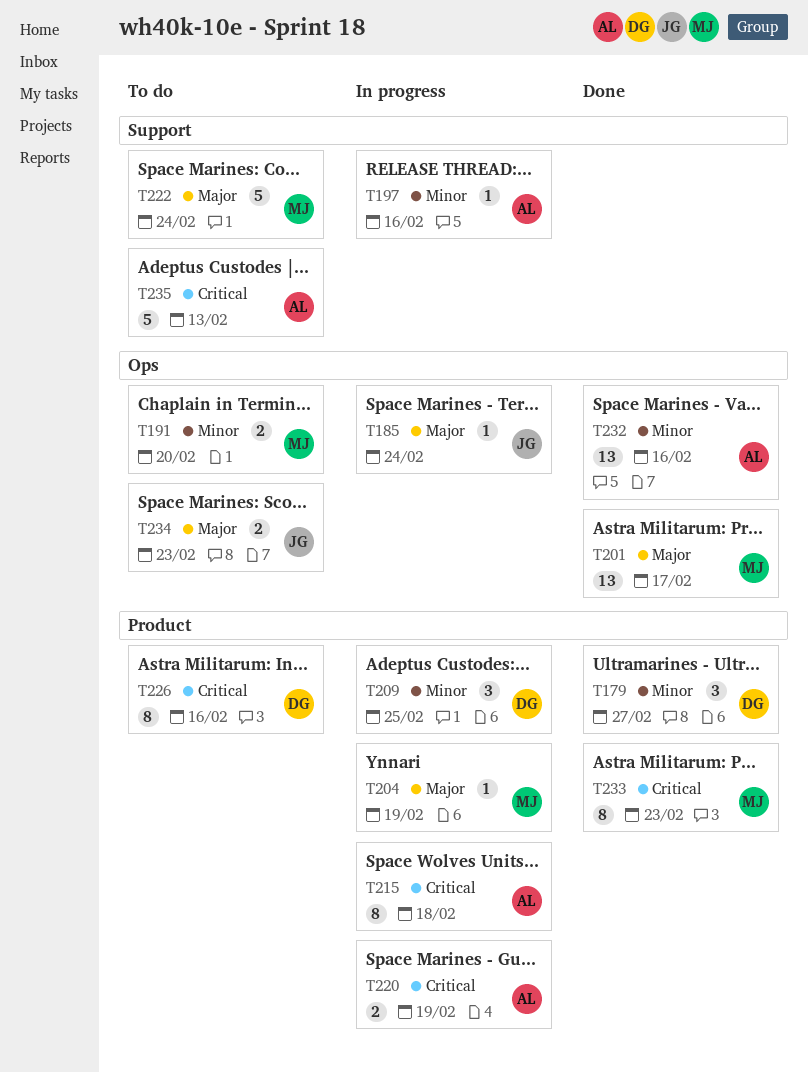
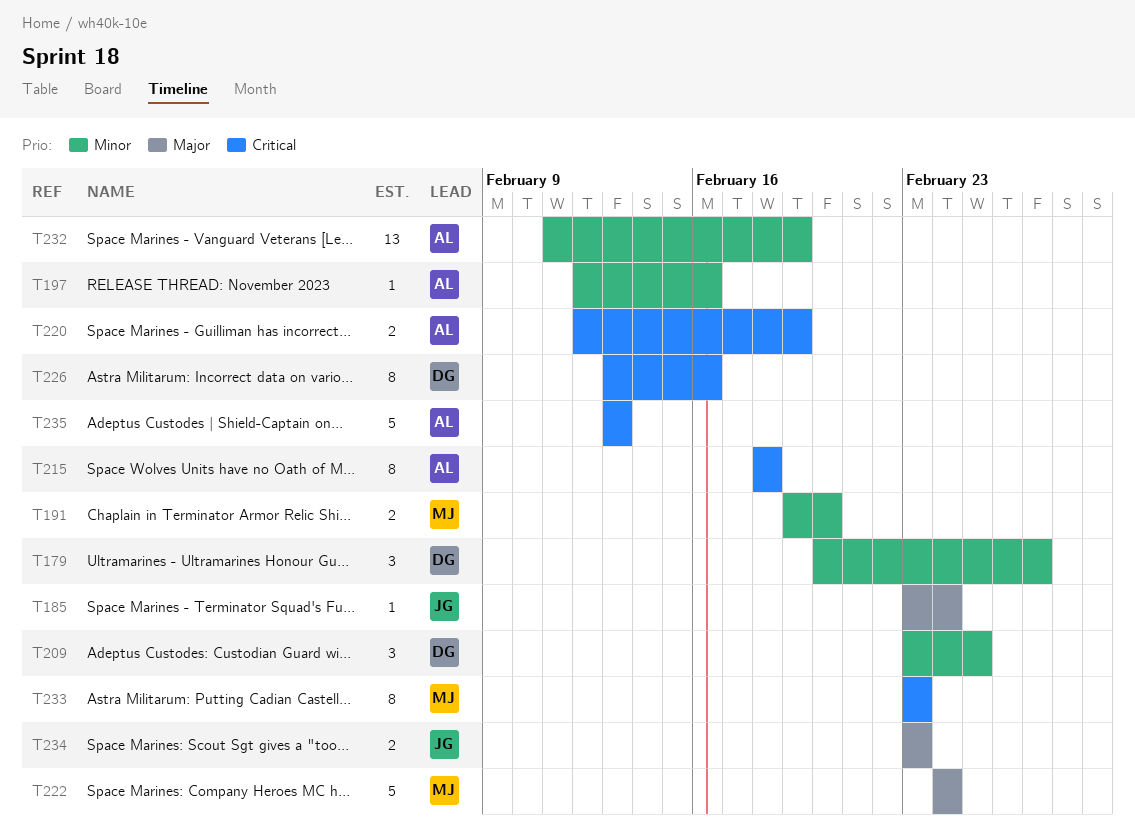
T201: present -> none
T204: present -> none
T232, due: Feb 16 -> Feb 19

